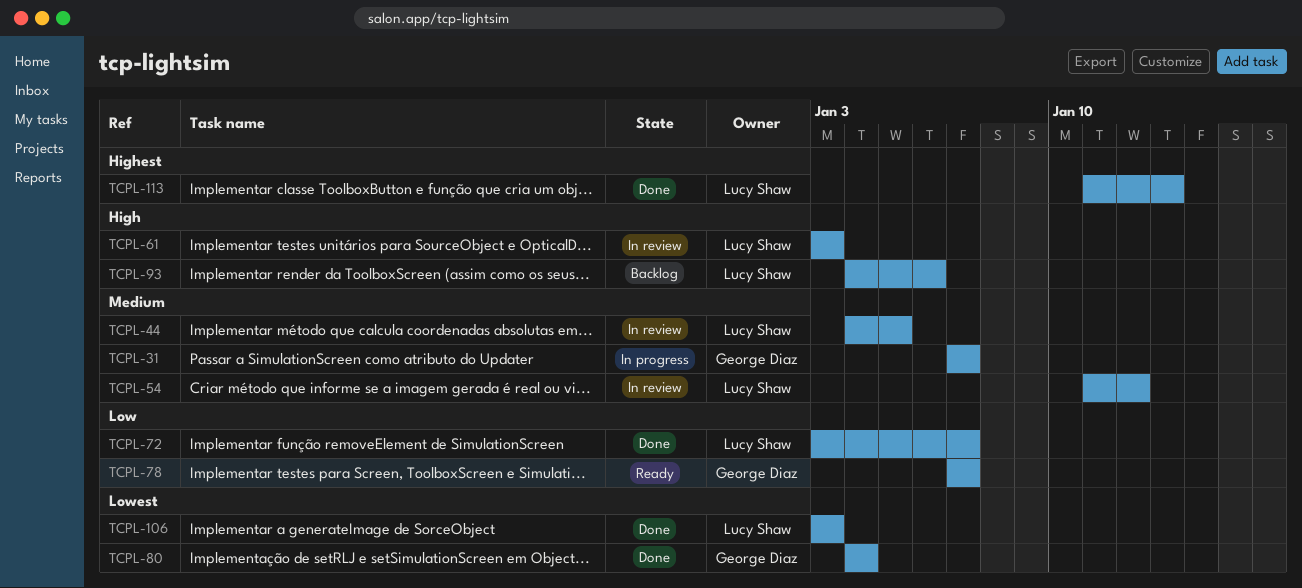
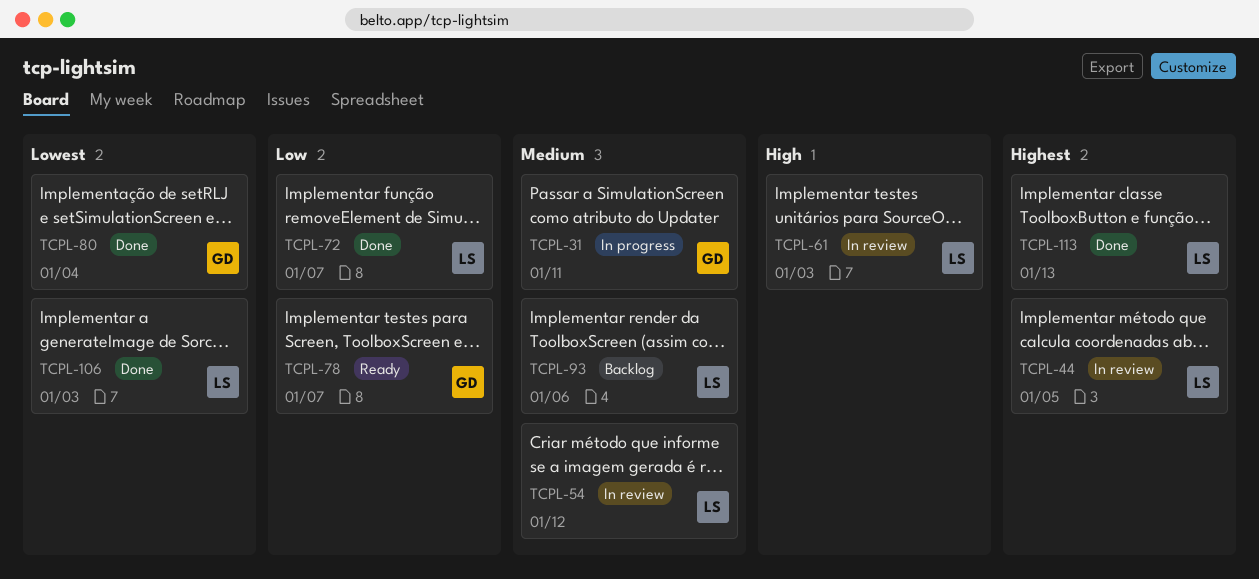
TCPL-31, due: Jan 7 -> Jan 11
TCPL-44, priority: Medium -> Highest
TCPL-93, priority: High -> Medium

